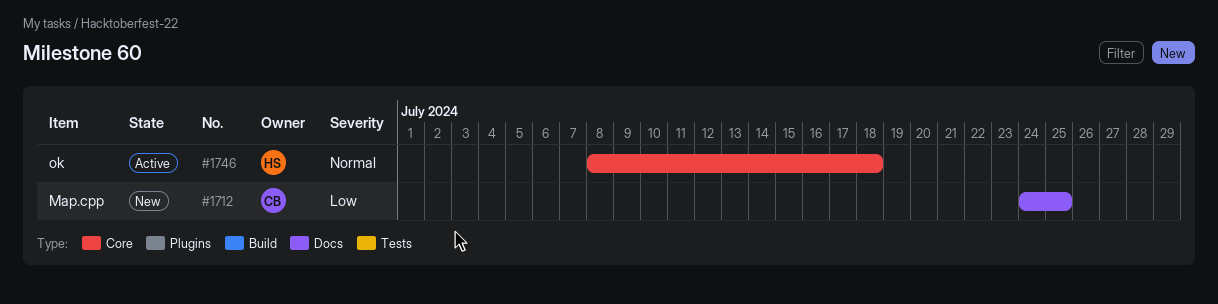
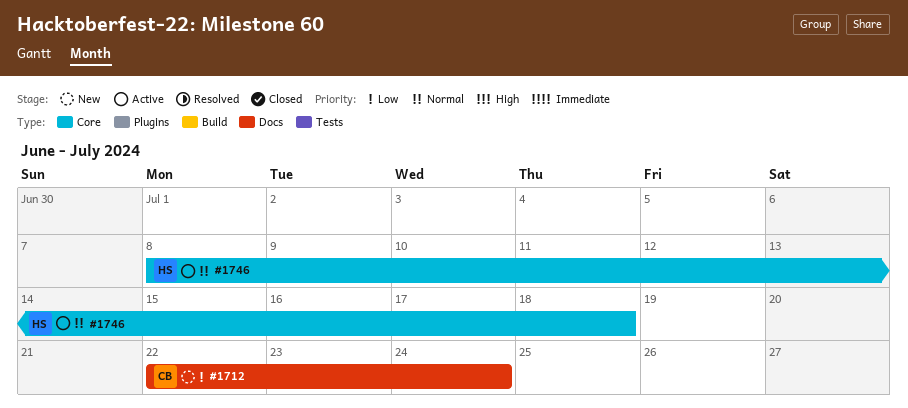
#1712, start: Jul 24 -> Jul 22
#1712, due: Jul 25 -> Jul 24

